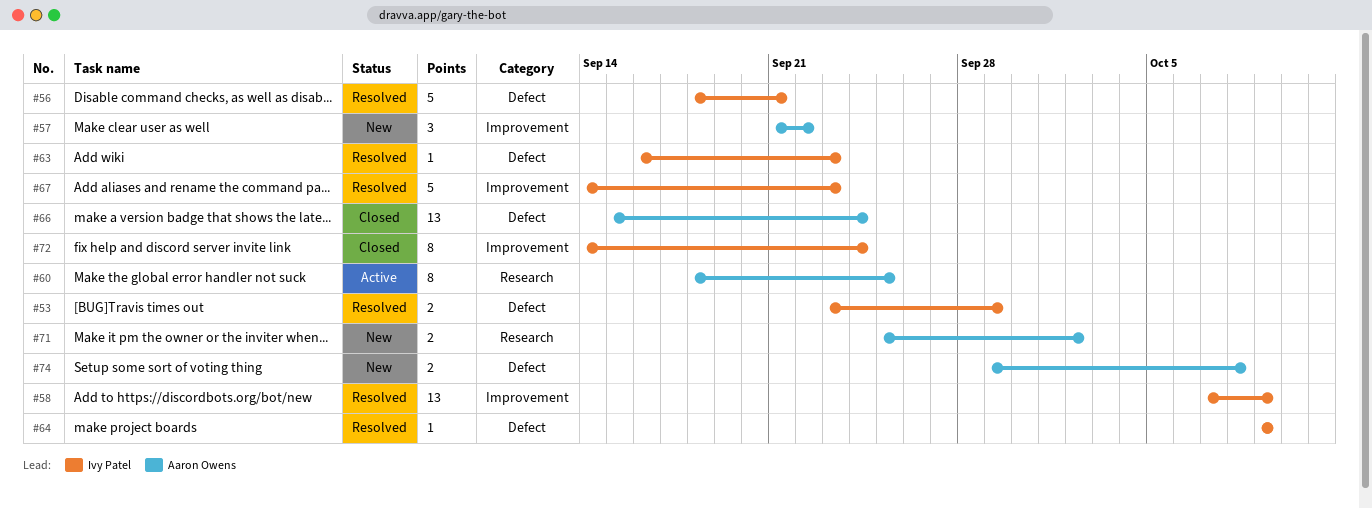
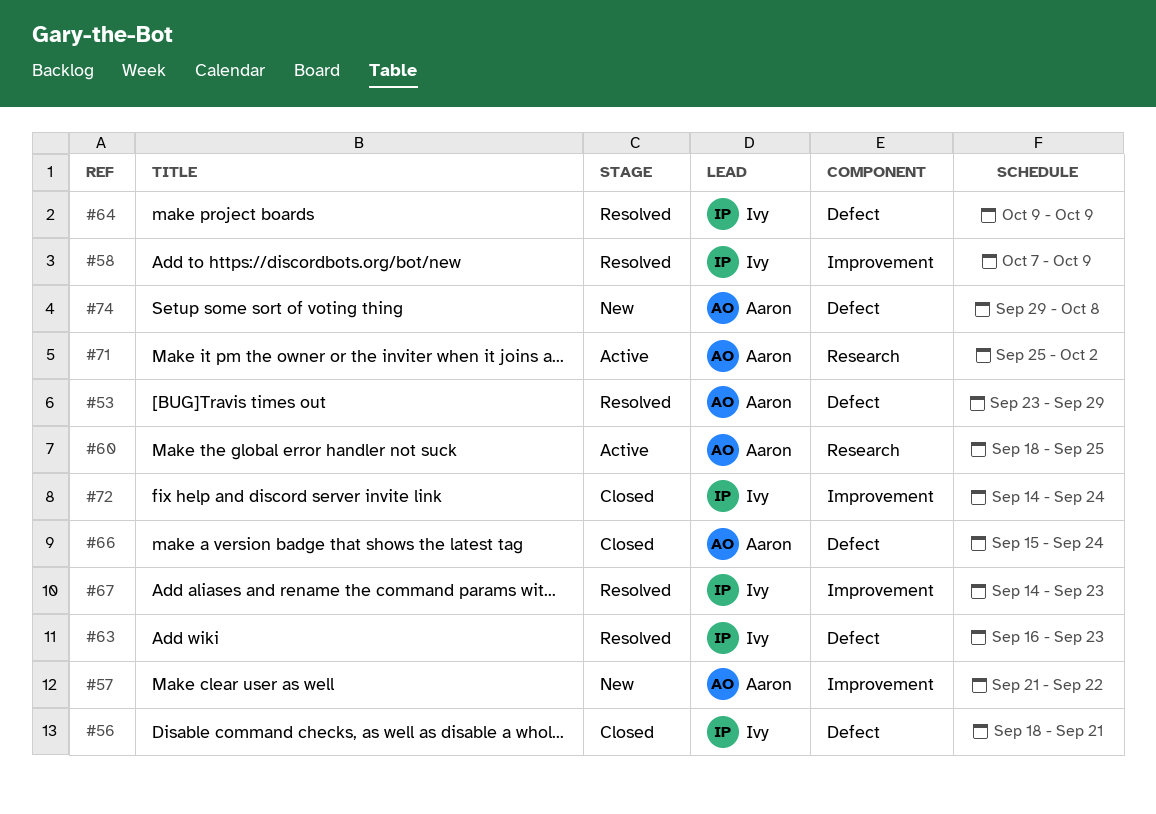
#53, owner: Ivy Patel -> Aaron Owens
#56, status: Resolved -> Closed
#71, status: New -> Active

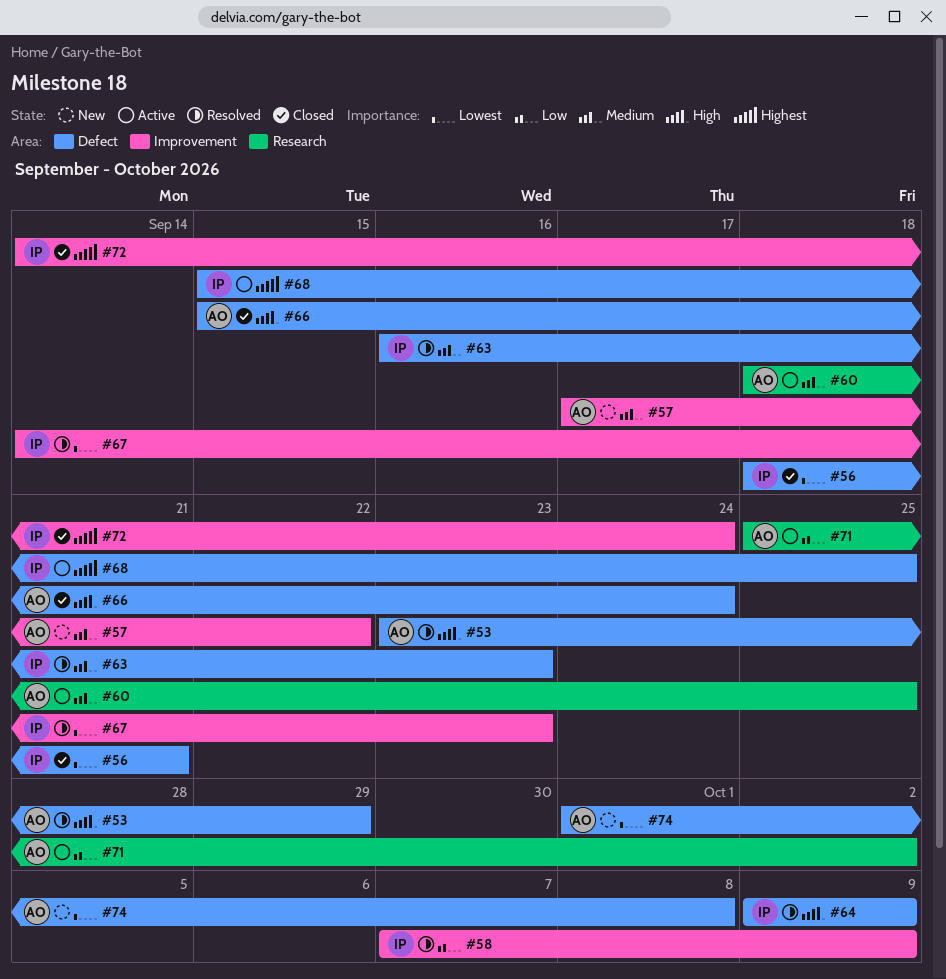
#57, start: Sep 21 -> Sep 17
#68: none -> present
#74, start: Sep 29 -> Oct 1

